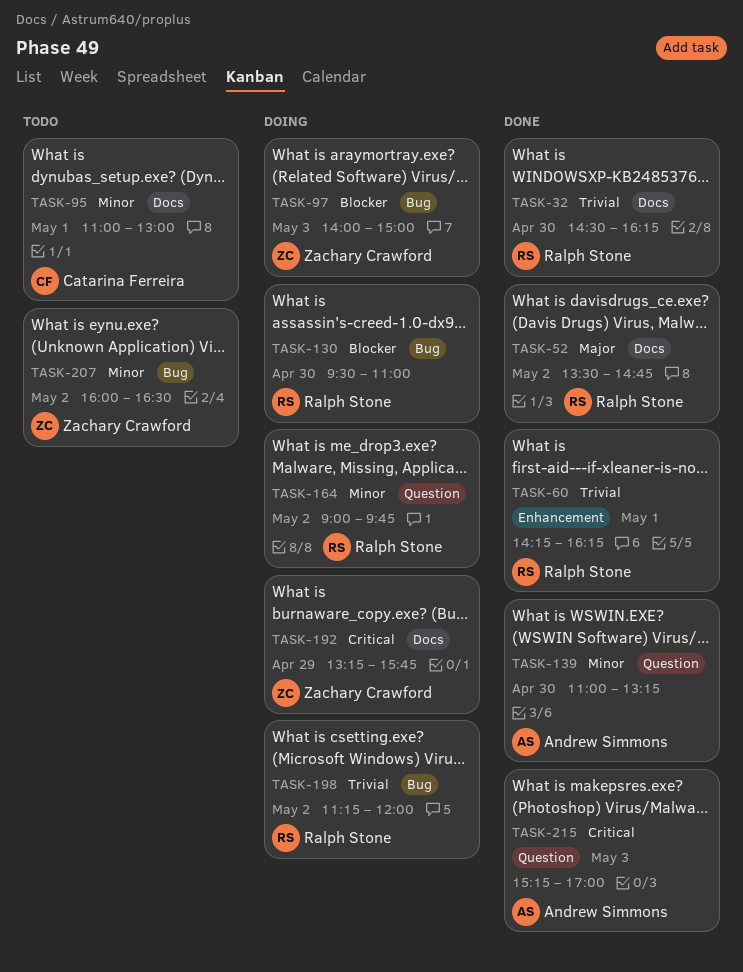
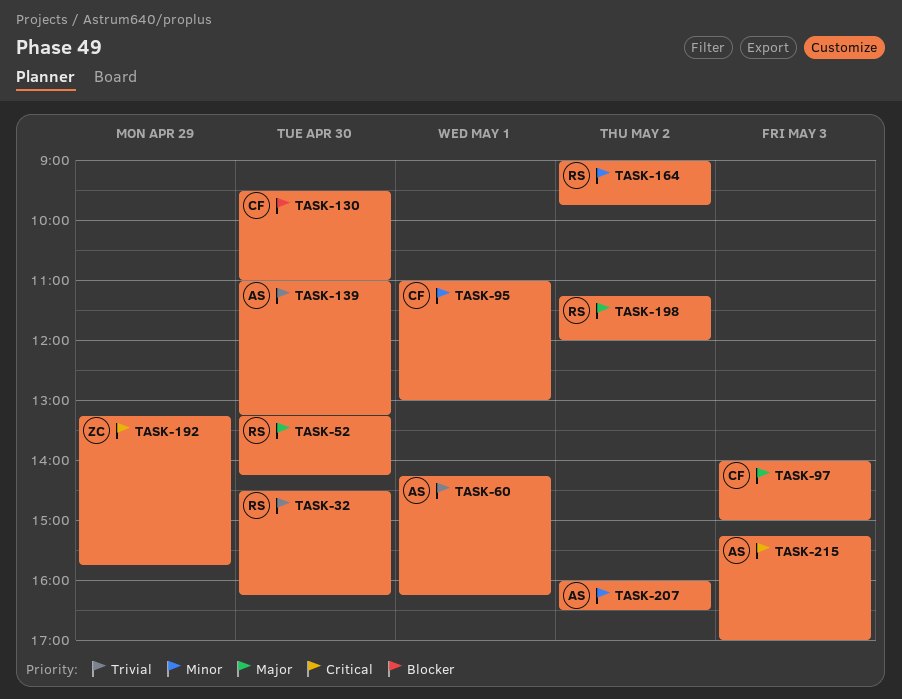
TASK-52, day: May 2 -> Apr 30
TASK-52, begins: 13:30 -> 13:15
TASK-52, ends: 14:45 -> 14:15
TASK-60, owner: Ralph Stone -> Andrew Simmons
TASK-97, owner: Zachary Crawford -> Catarina Ferreira
TASK-97, priority: Blocker -> Major
TASK-130, owner: Ralph Stone -> Catarina Ferreira
TASK-139, priority: Minor -> Trivial
TASK-198, priority: Trivial -> Major
TASK-207, owner: Zachary Crawford -> Andrew Simmons

